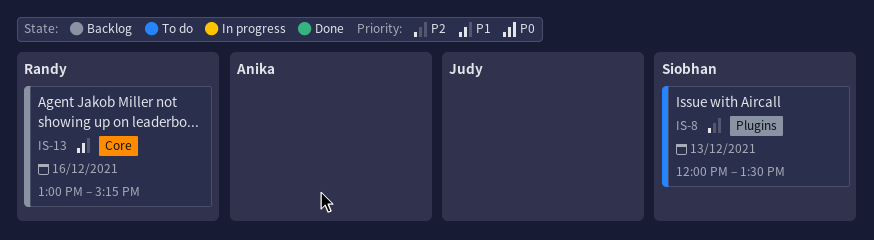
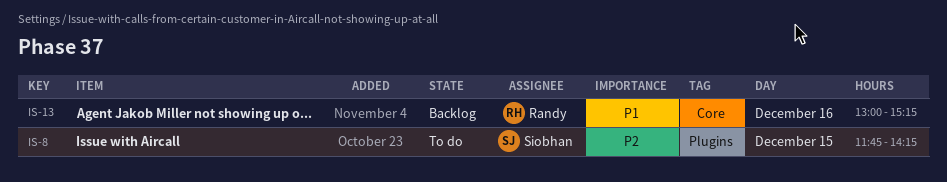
IS-8, day: Dec 13 -> Dec 15
IS-8, begins: 12:00 -> 11:45
IS-8, ends: 13:30 -> 14:15

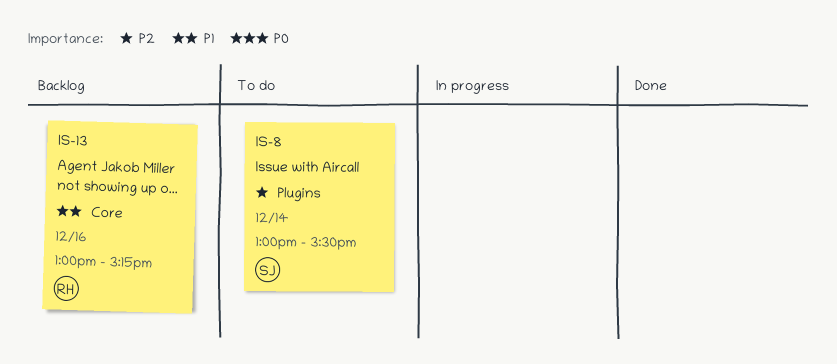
IS-8, day: Dec 15 -> Dec 14
IS-8, begins: 11:45 -> 13:00
IS-8, ends: 14:15 -> 15:30

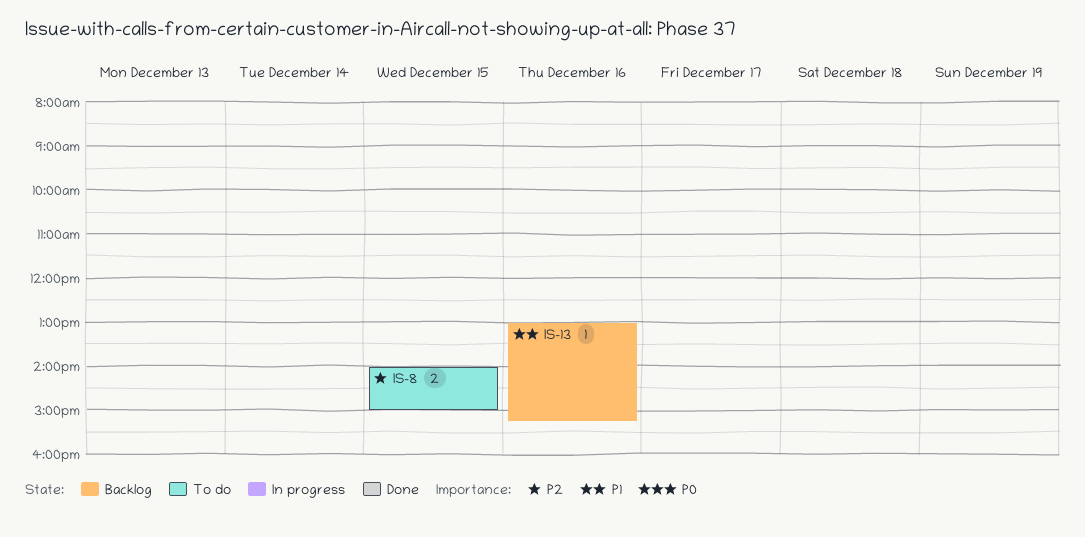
IS-8, day: Dec 14 -> Dec 15
IS-8, begins: 13:00 -> 14:00
IS-8, ends: 15:30 -> 15:00

